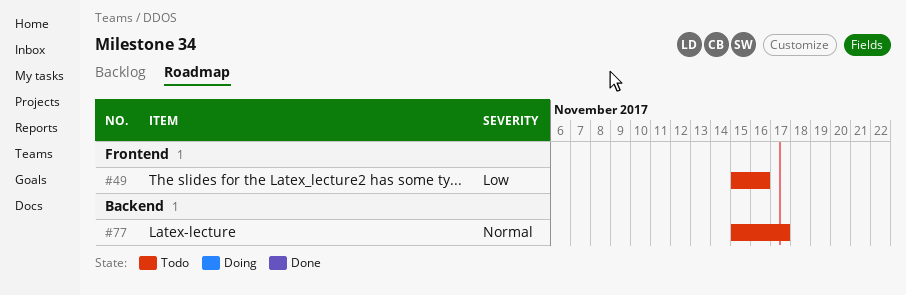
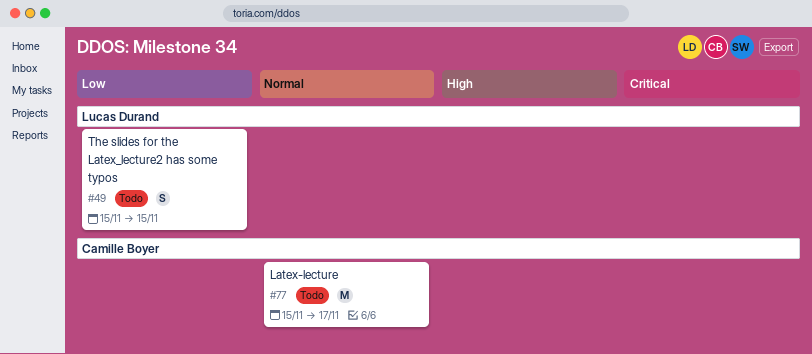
#49, due: Nov 16 -> Nov 15

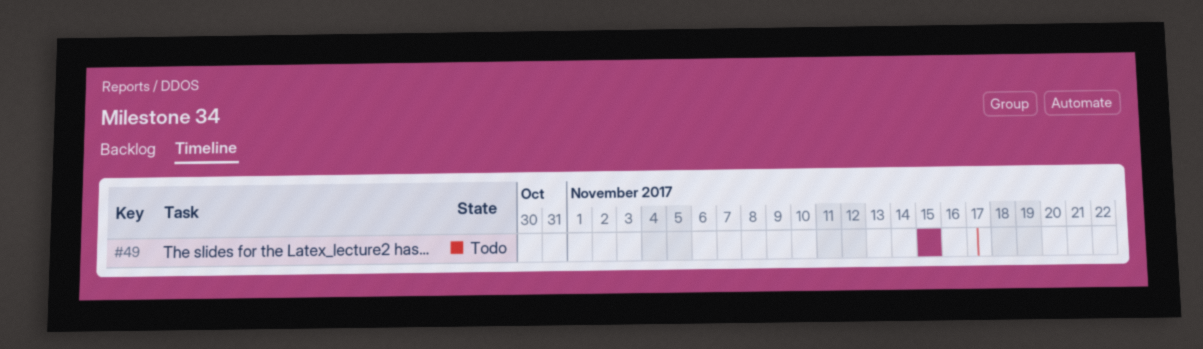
#77: present -> none

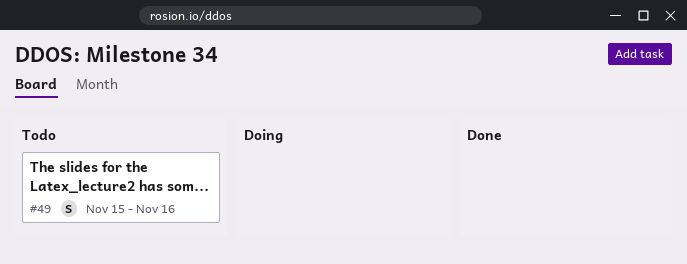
#49, due: Nov 15 -> Nov 16

